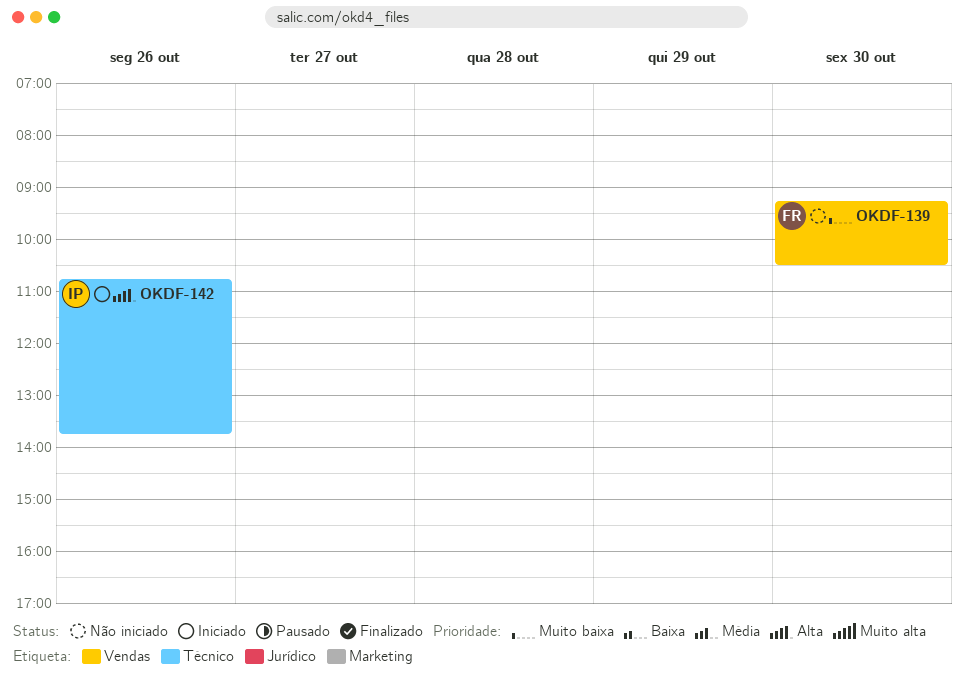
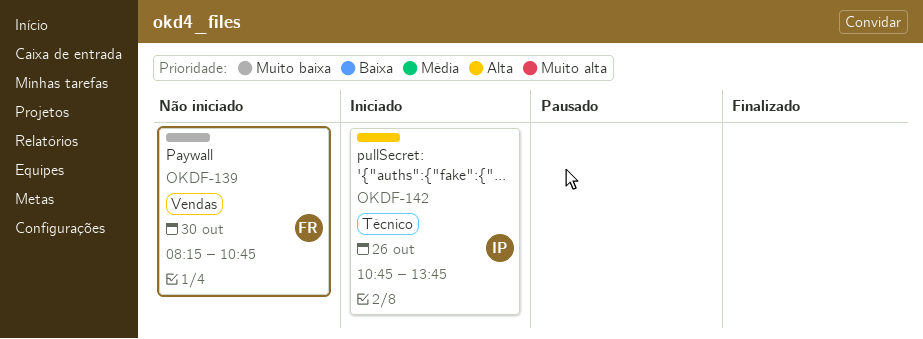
OKDF-139, begins: 09:15 -> 08:15
OKDF-139, ends: 10:30 -> 10:45

